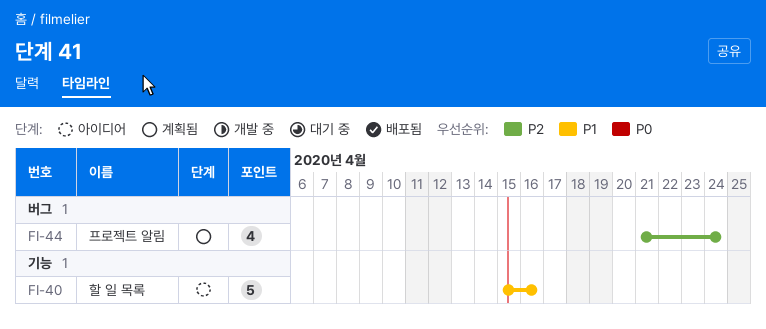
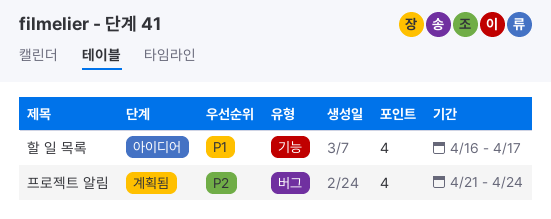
할 일 목록, estimate: 5 -> 4
할 일 목록, start: Apr 15 -> Apr 16
할 일 목록, due: Apr 16 -> Apr 17

